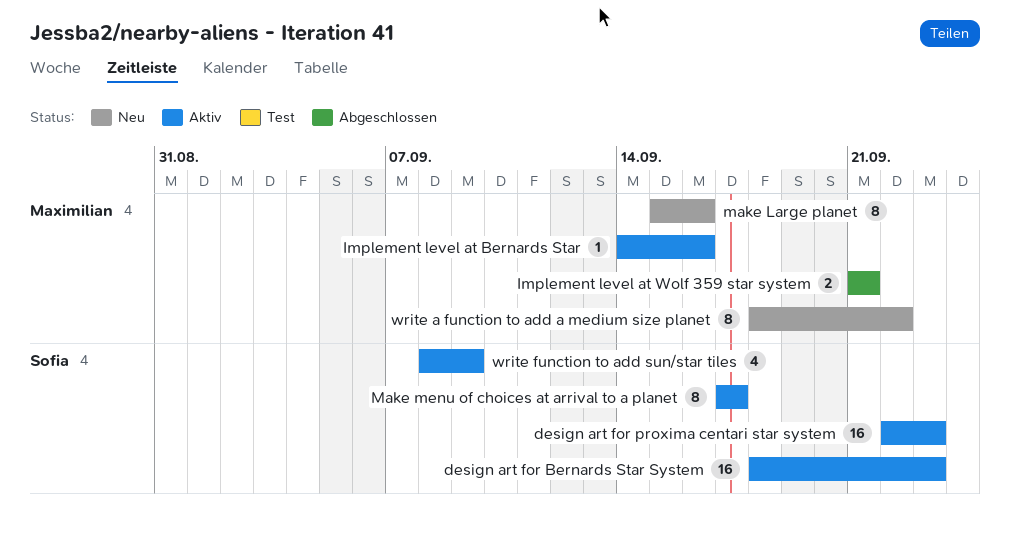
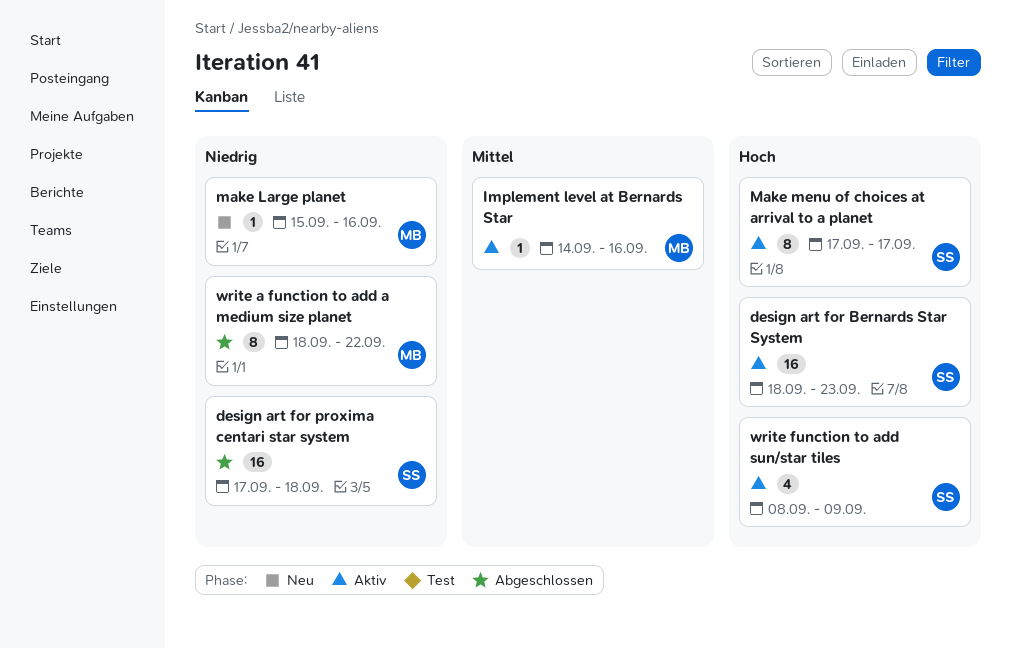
design art for proxima centari star system, status: Aktiv -> Abgeschlossen
design art for proxima centari star system, start: Sep 22 -> Sep 17
design art for proxima centari star system, due: Sep 23 -> Sep 18
Implement level at Wolf 359 star system: present -> none
make Large planet, estimate: 8 -> 1
write a function to add a medium size planet, status: Neu -> Abgeschlossen

